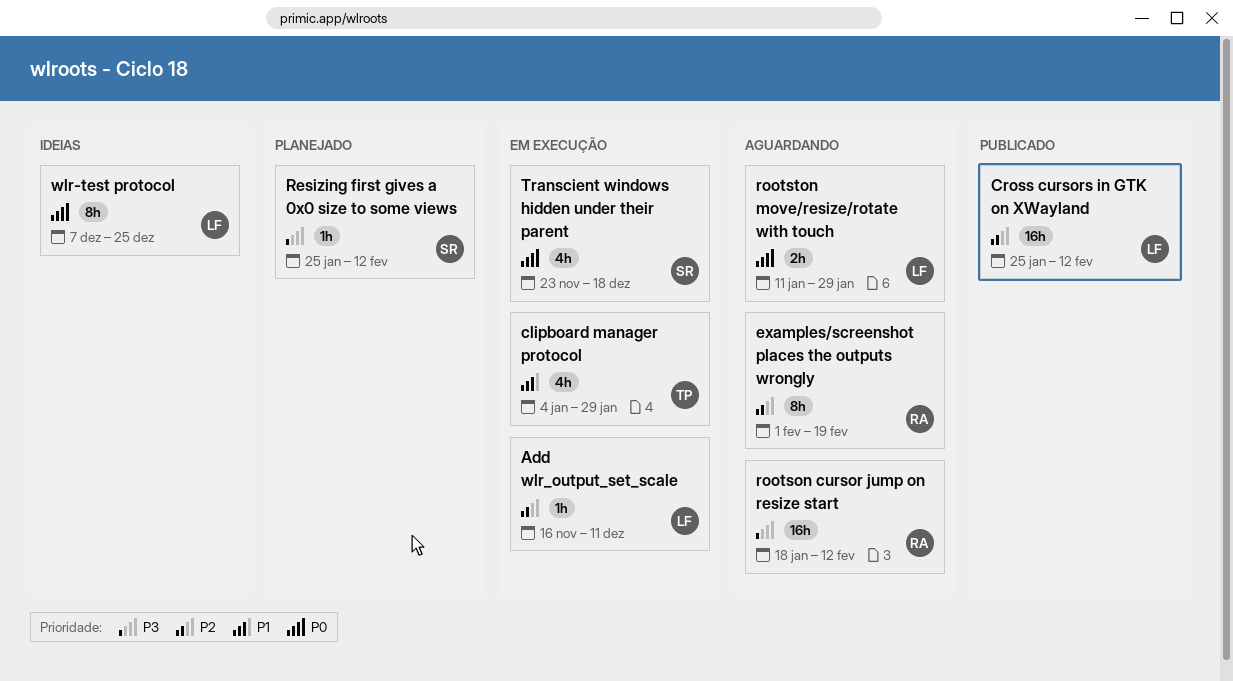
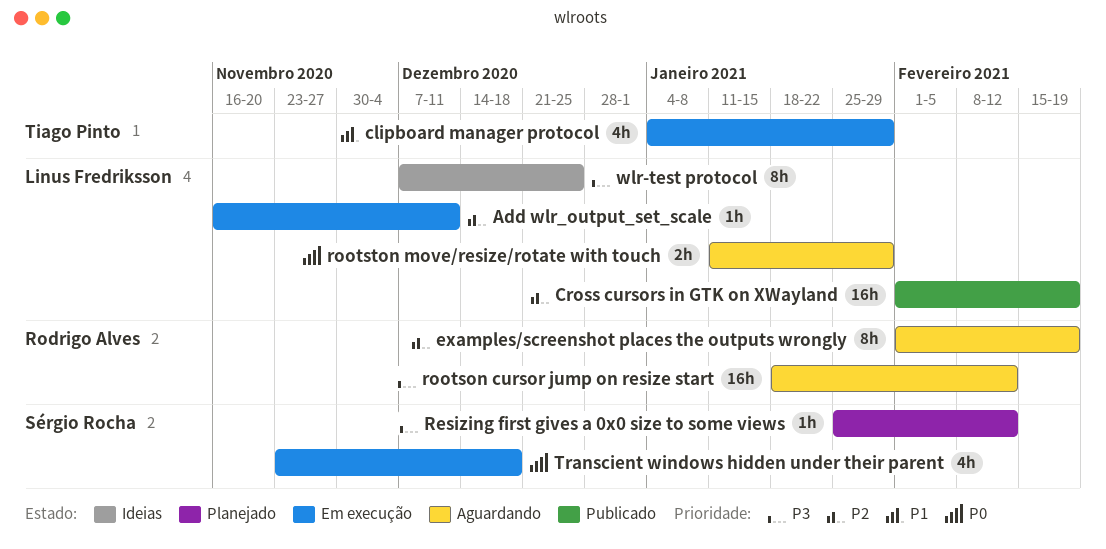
Cross cursors in GTK on XWayland, start: Jan 25 -> Feb 1
Cross cursors in GTK on XWayland, due: Feb 12 -> Feb 19
wlr-test protocol, priority: P0 -> P3

